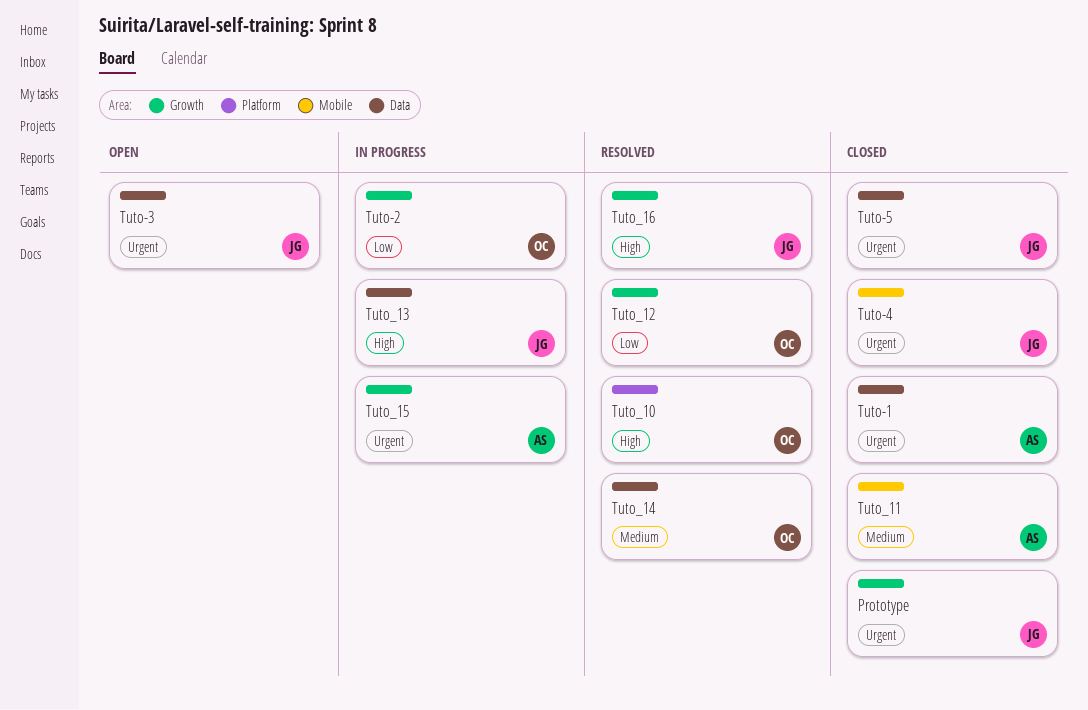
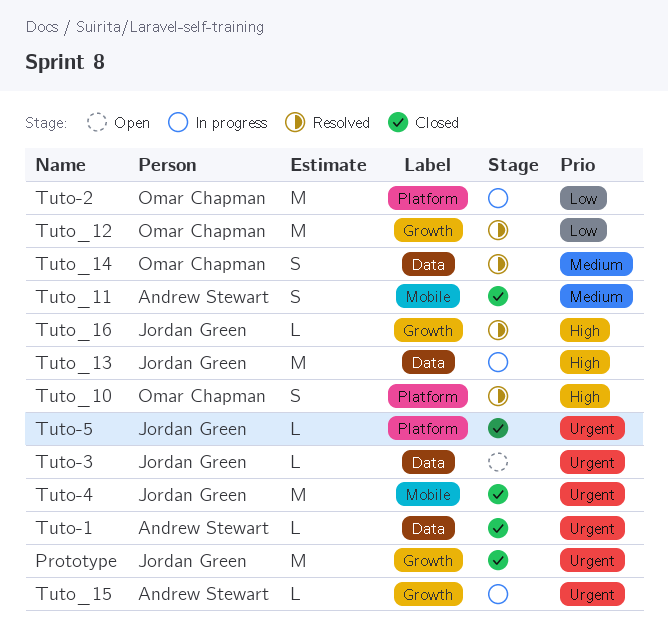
Tuto-2, label: Growth -> Platform
Tuto-5, label: Data -> Platform

